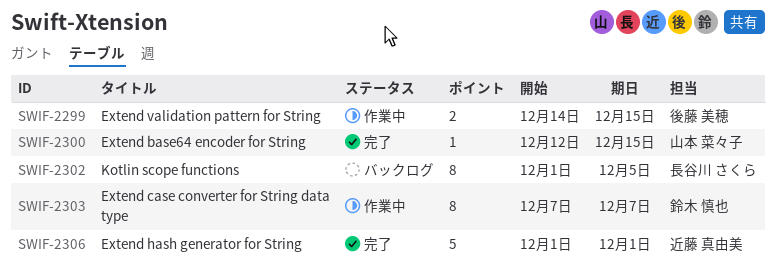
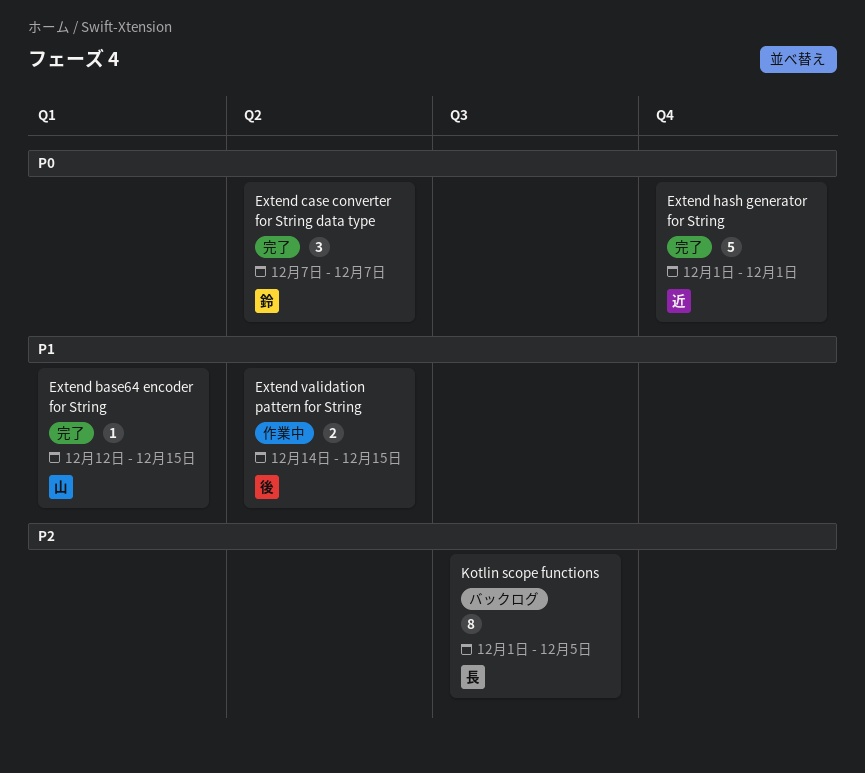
Extend case converter for String data type, status: 作業中 -> 完了
Extend case converter for String data type, estimate: 8 -> 3

